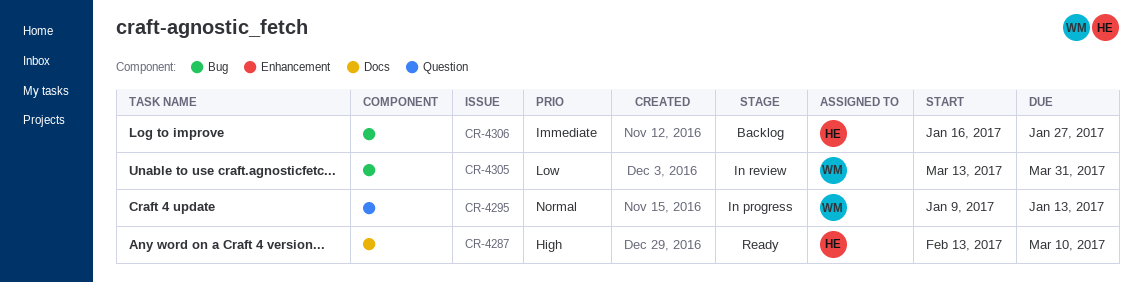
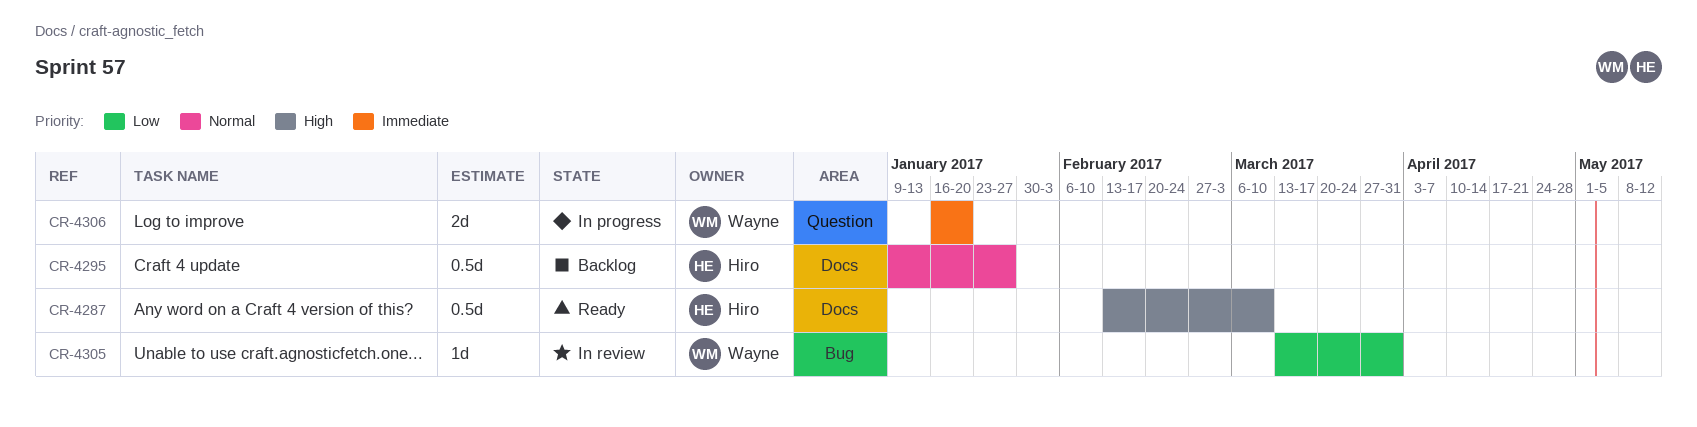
CR-4295, status: In progress -> Backlog
CR-4295, owner: Wayne -> Hiro
CR-4295, label: Question -> Docs
CR-4295, due: Jan 13 -> Jan 27
CR-4306, status: Backlog -> In progress
CR-4306, owner: Hiro -> Wayne
CR-4306, label: Bug -> Question
CR-4306, due: Jan 27 -> Jan 20

